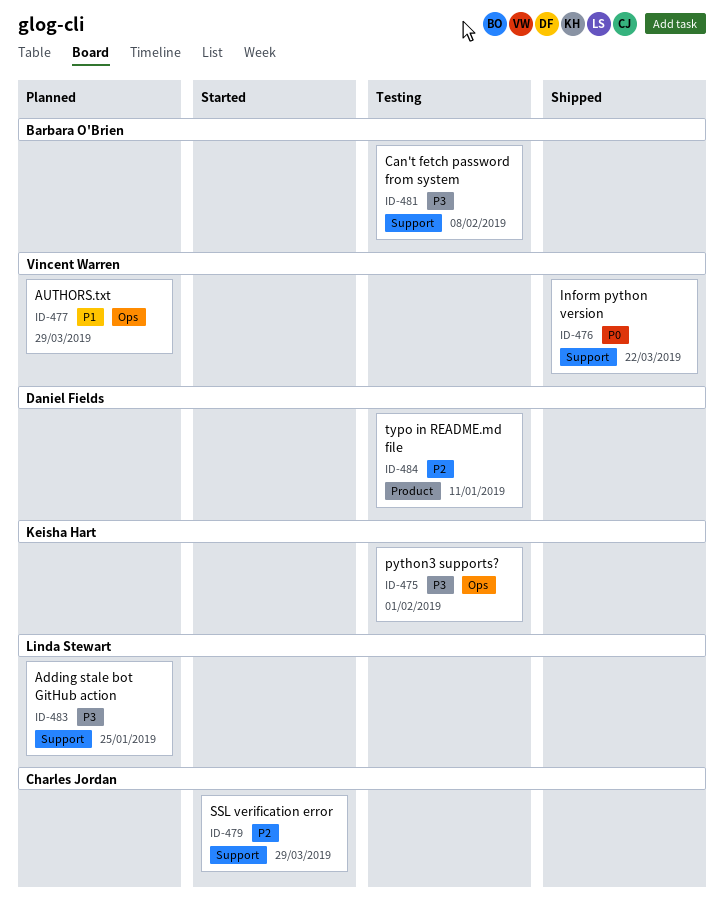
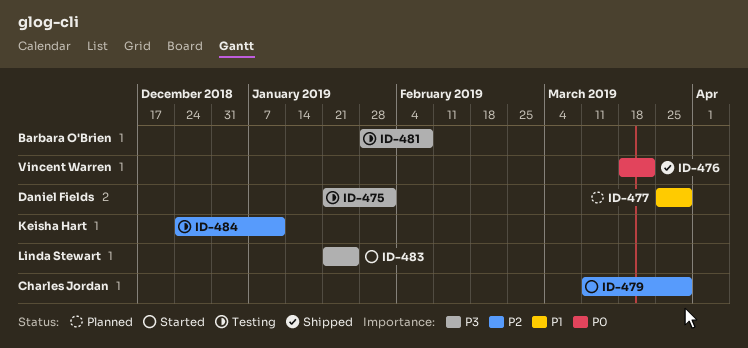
ID-475, owner: Keisha Hart -> Daniel Fields
ID-477, owner: Vincent Warren -> Daniel Fields
ID-483, status: Planned -> Started
ID-484, owner: Daniel Fields -> Keisha Hart

